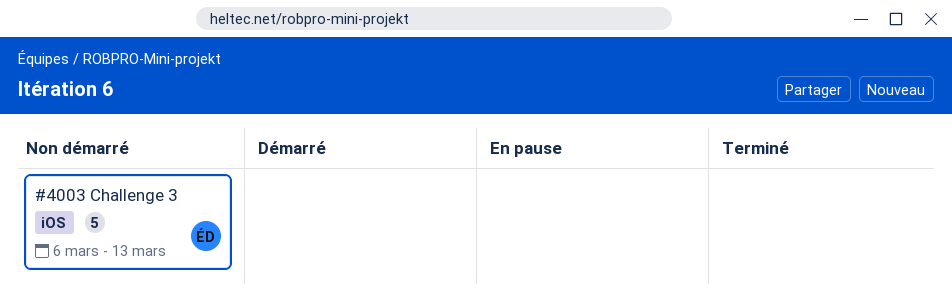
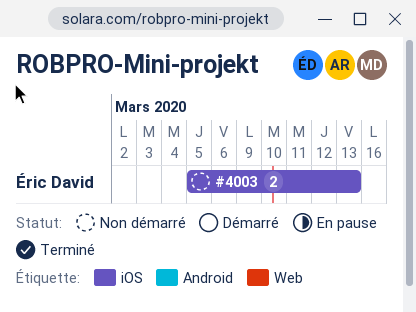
#4003, estimate: 5 -> 2
#4003, start: Mar 6 -> Mar 5

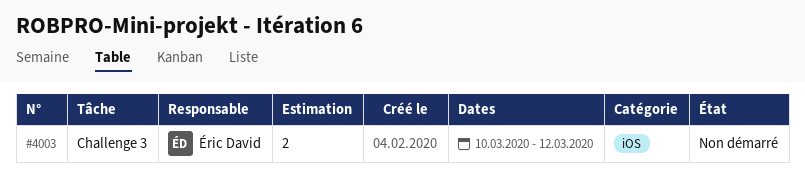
#4003, start: Mar 5 -> Mar 10
#4003, due: Mar 13 -> Mar 12

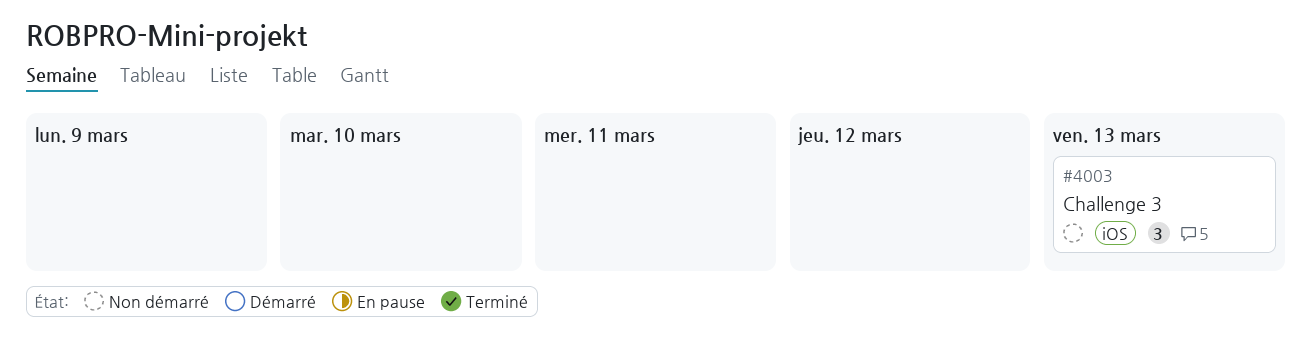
#4003, estimate: 2 -> 3
#4003, due: Mar 12 -> Mar 13

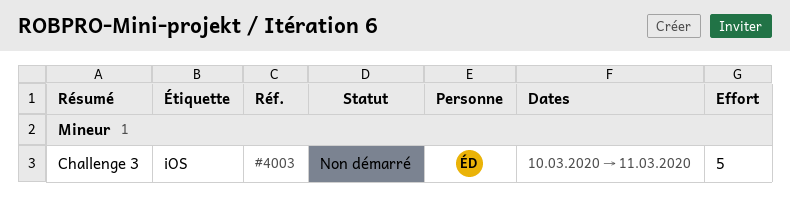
#4003, estimate: 3 -> 5
#4003, due: Mar 13 -> Mar 11

